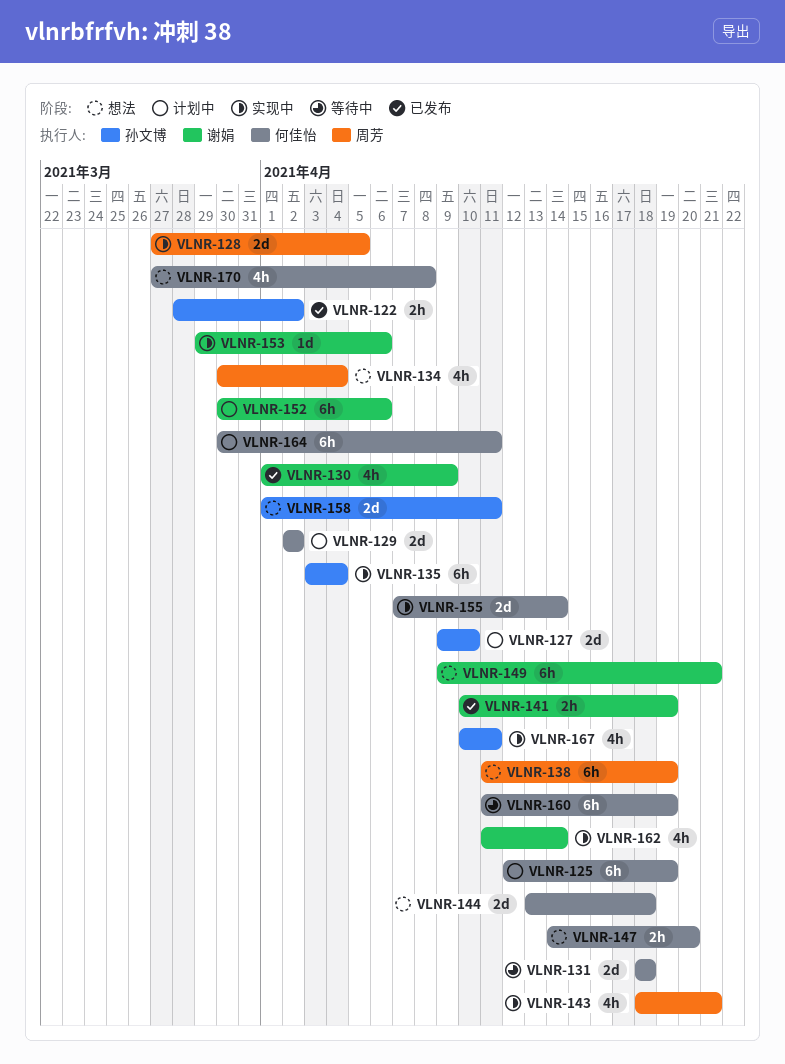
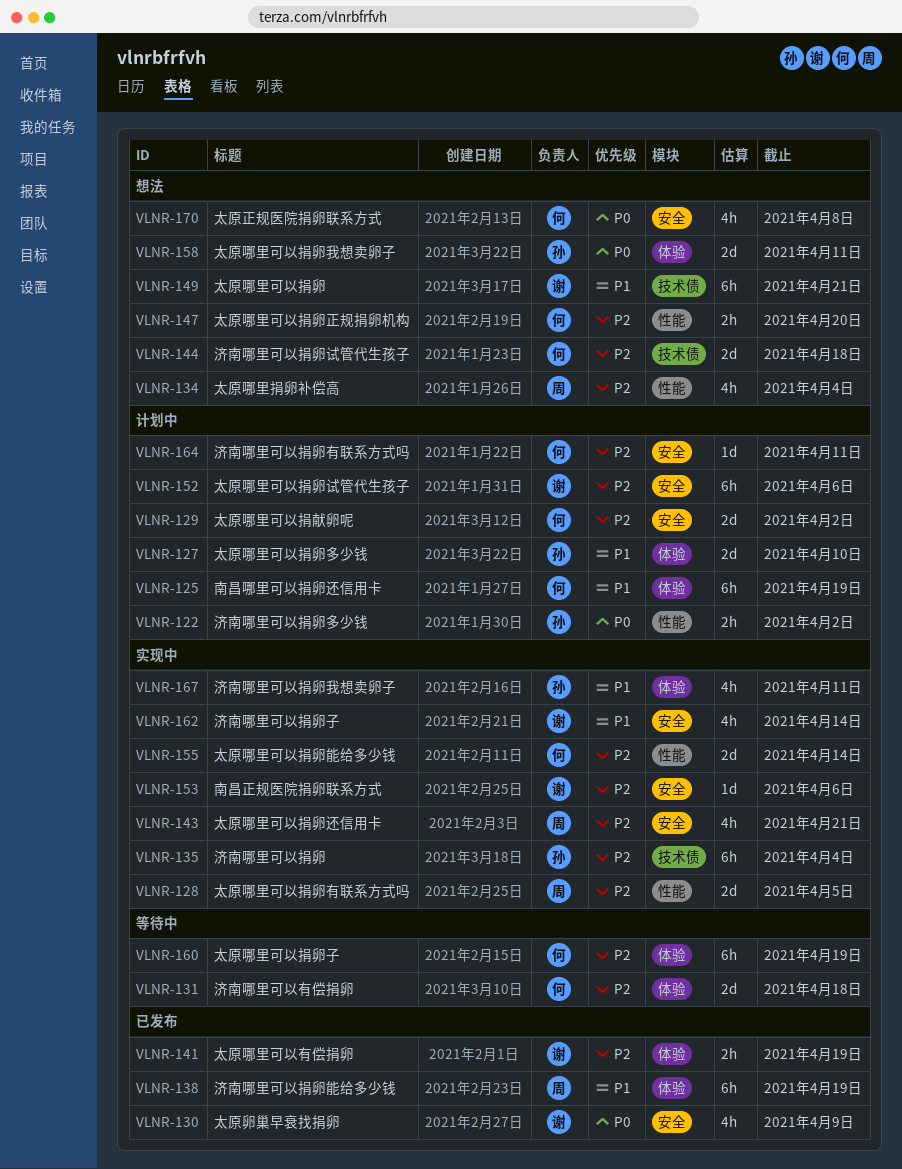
VLNR-122, status: 已发布 -> 计划中
VLNR-138, status: 想法 -> 已发布
VLNR-164, estimate: 6h -> 1d

